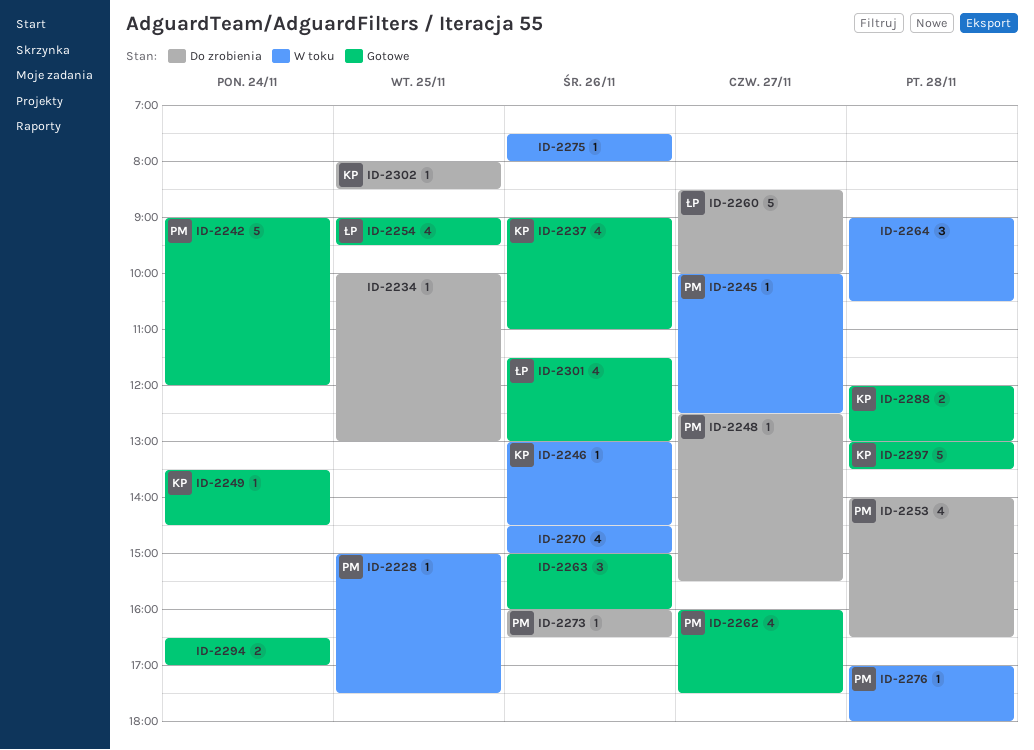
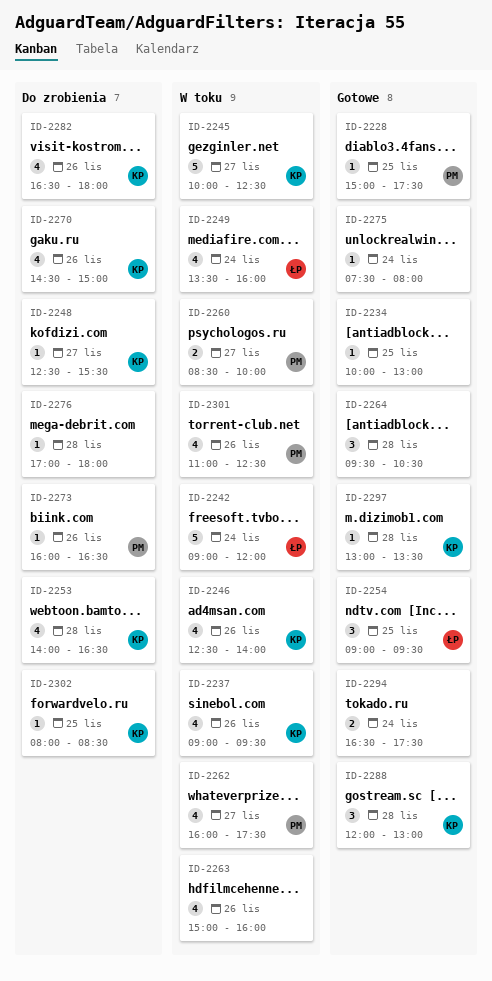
ID-2228, status: W toku -> Gotowe
ID-2234, status: Do zrobienia -> Gotowe
ID-2237, status: Gotowe -> W toku
ID-2237, ends: 11:00 -> 09:30
ID-2242, status: Gotowe -> W toku
ID-2242, owner: PM -> ŁP
ID-2245, owner: PM -> KP
ID-2245, estimate: 1 -> 5
ID-2246, estimate: 1 -> 4
ID-2246, begins: 13:00 -> 12:30
ID-2246, ends: 14:30 -> 14:00
ID-2248, owner: PM -> KP
ID-2249, status: Gotowe -> W toku
ID-2249, owner: KP -> ŁP
ID-2249, estimate: 1 -> 4
ID-2249, ends: 14:30 -> 16:00
ID-2253, owner: PM -> KP
ID-2254, estimate: 4 -> 3
ID-2260, status: Do zrobienia -> W toku
ID-2260, owner: ŁP -> PM
ID-2260, estimate: 5 -> 2
ID-2262, status: Gotowe -> W toku
ID-2263, status: Gotowe -> W toku
ID-2263, estimate: 3 -> 4
ID-2264, status: W toku -> Gotowe
ID-2264, begins: 09:00 -> 09:30
ID-2270, status: W toku -> Do zrobienia
ID-2270, owner: none -> KP
ID-2275, status: W toku -> Gotowe
ID-2275, day: Nov 26 -> Nov 24
ID-2276, status: W toku -> Do zrobienia
ID-2276, owner: PM -> none
ID-2282: none -> present
ID-2288, estimate: 2 -> 3
ID-2294, ends: 17:00 -> 17:30
ID-2297, estimate: 5 -> 1
ID-2301, status: Gotowe -> W toku
ID-2301, owner: ŁP -> PM
ID-2301, begins: 11:30 -> 11:00
ID-2301, ends: 13:00 -> 12:30

